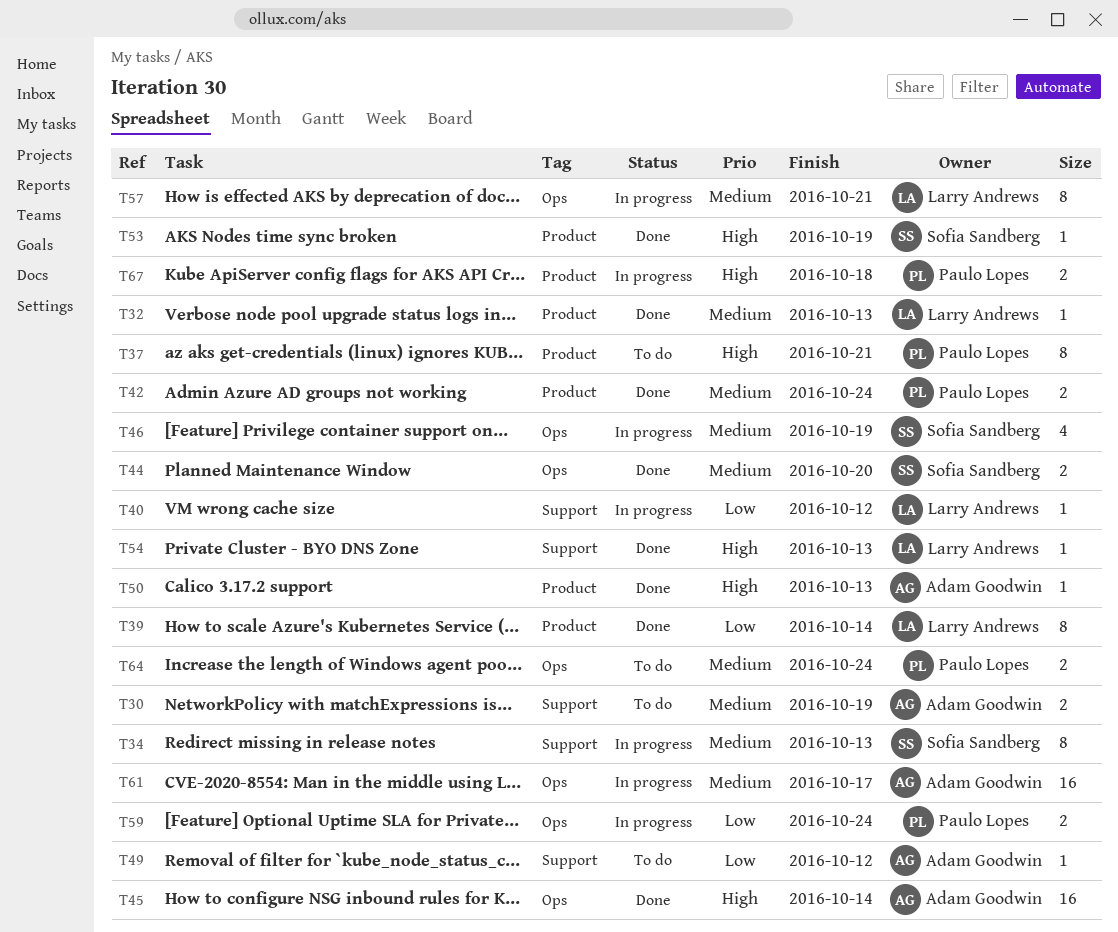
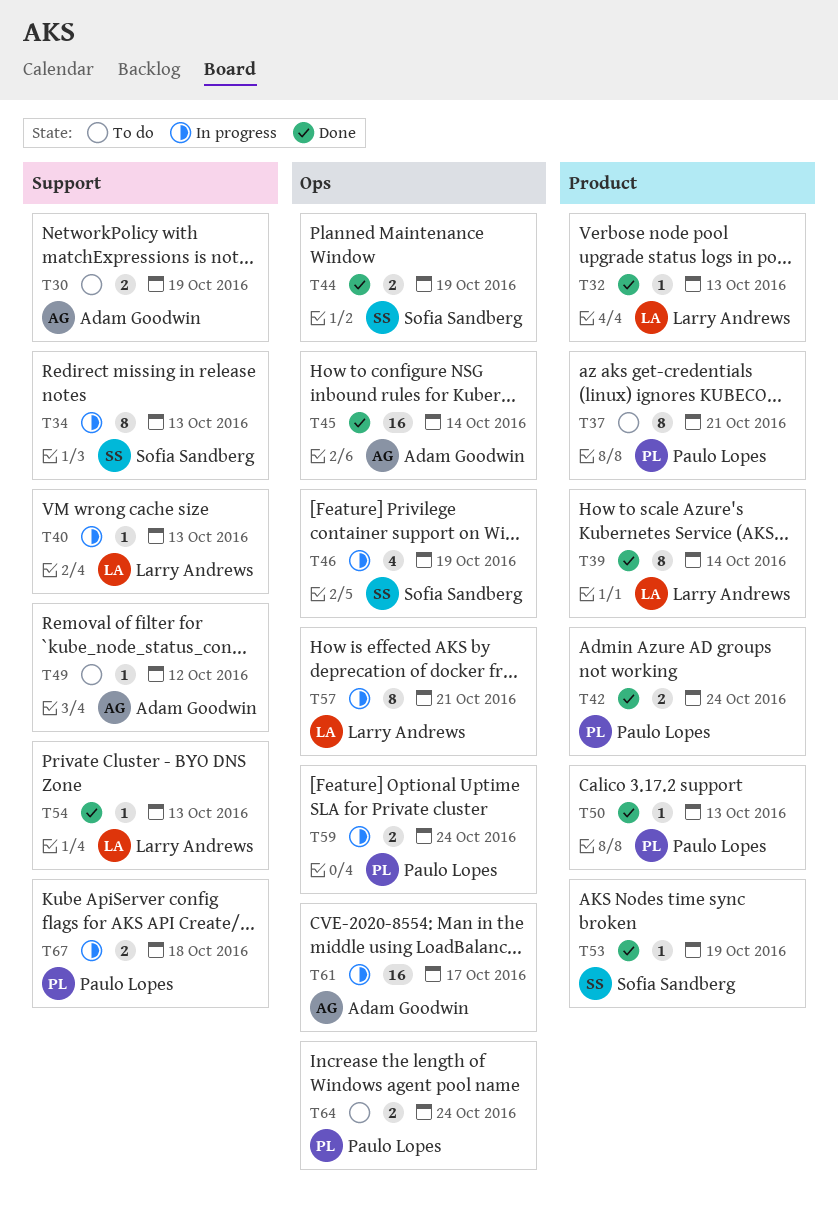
T40, due: Oct 12 -> Oct 13
T44, due: Oct 20 -> Oct 19
T50, owner: Adam Goodwin -> Paulo Lopes
T67, label: Product -> Support

